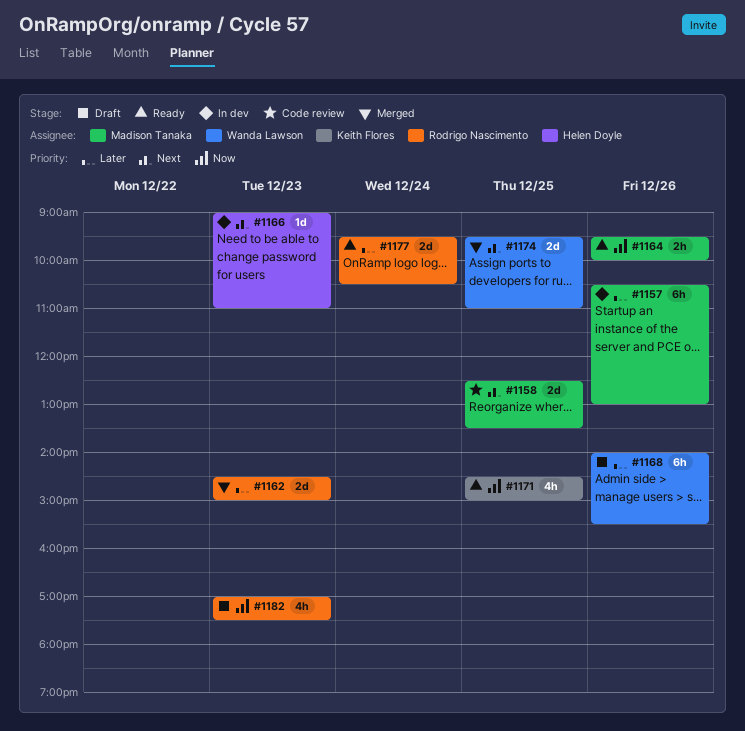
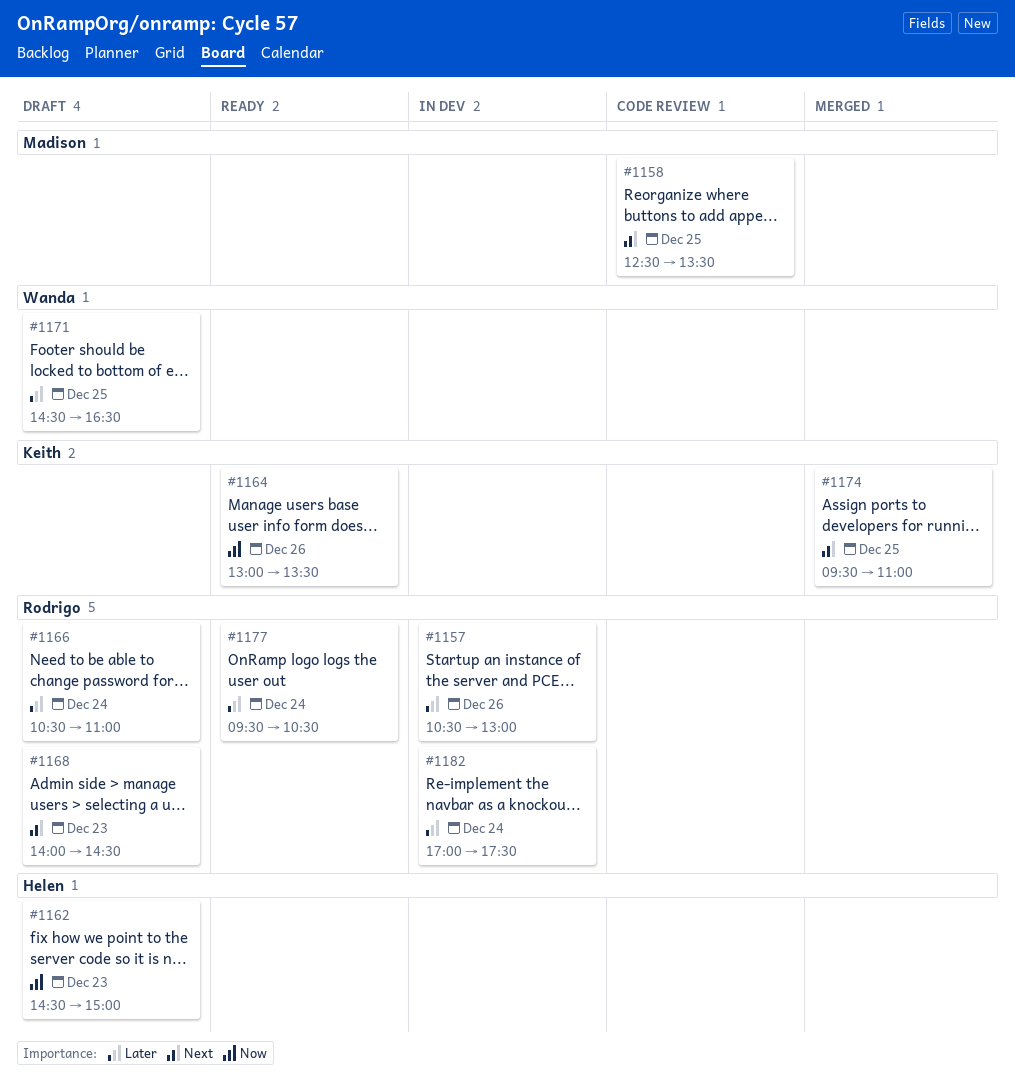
#1157, owner: Madison Tanaka -> Rodrigo Nascimento
#1162, status: Merged -> Draft
#1162, owner: Rodrigo Nascimento -> Helen Doyle
#1162, priority: Later -> Now
#1164, owner: Madison Tanaka -> Keith Flores
#1164, begins: 09:30 -> 13:00
#1164, ends: 10:00 -> 13:30
#1166, status: In dev -> Draft
#1166, owner: Helen Doyle -> Rodrigo Nascimento
#1166, priority: Next -> Later
#1166, day: Dec 23 -> Dec 24
#1166, begins: 09:00 -> 10:30
#1168, owner: Wanda Lawson -> Rodrigo Nascimento
#1168, priority: Later -> Next
#1168, day: Dec 26 -> Dec 23
#1168, ends: 15:30 -> 14:30
#1171, status: Ready -> Draft
#1171, owner: Keith Flores -> Wanda Lawson
#1171, priority: Now -> Later
#1171, ends: 15:00 -> 16:30
#1174, owner: Wanda Lawson -> Keith Flores
#1182, status: Draft -> In dev
#1182, priority: Now -> Later
#1182, day: Dec 23 -> Dec 24

